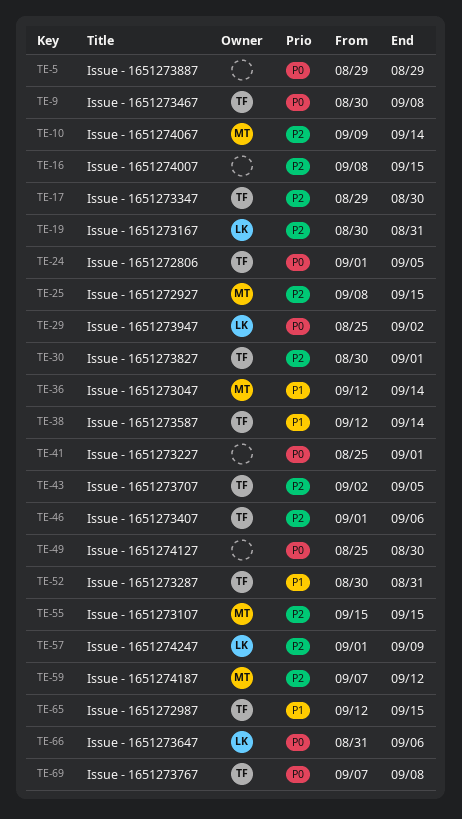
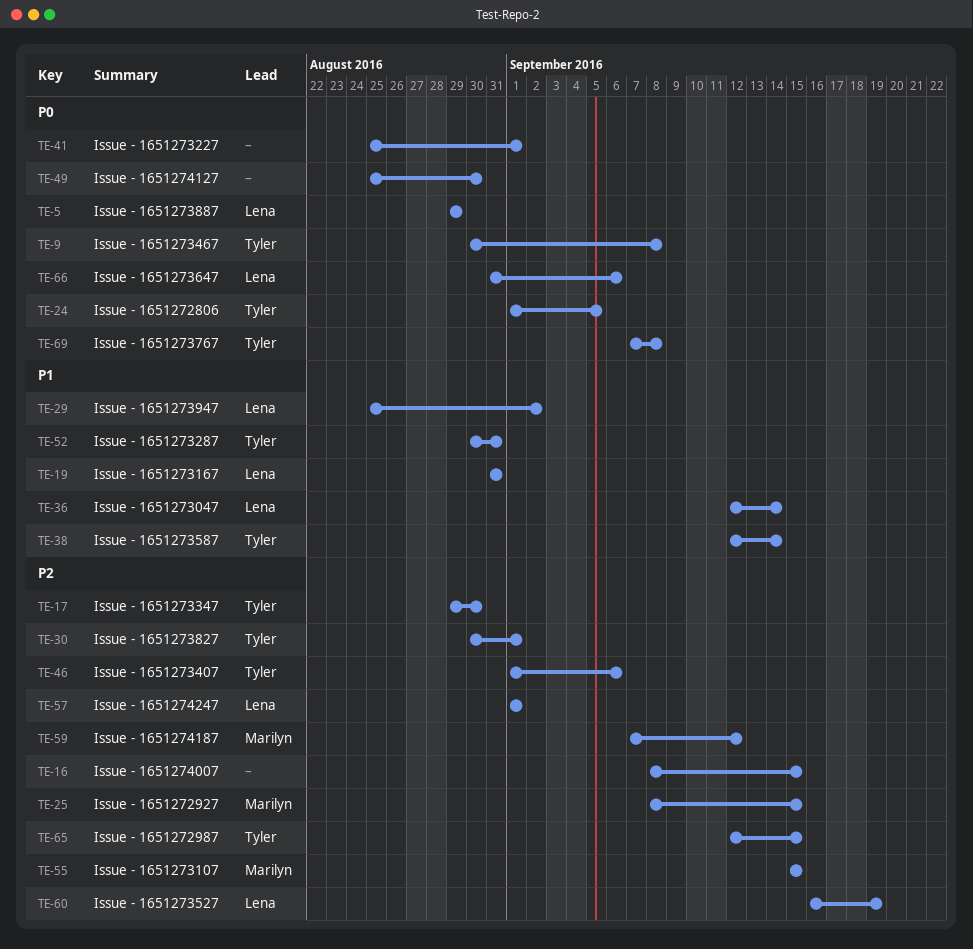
TE-5, owner: none -> Lena
TE-10: present -> none
TE-19, priority: P2 -> P1
TE-19, start: Aug 30 -> Aug 31
TE-29, priority: P0 -> P1
TE-36, owner: Marilyn -> Lena
TE-43: present -> none
TE-57, due: Sep 9 -> Sep 1
TE-60: none -> present
TE-65, priority: P1 -> P2

